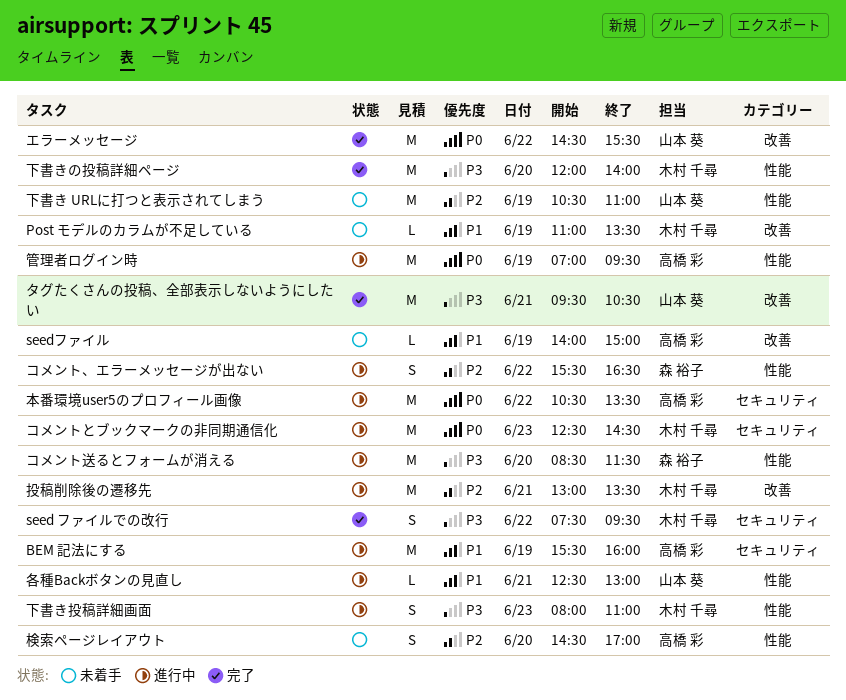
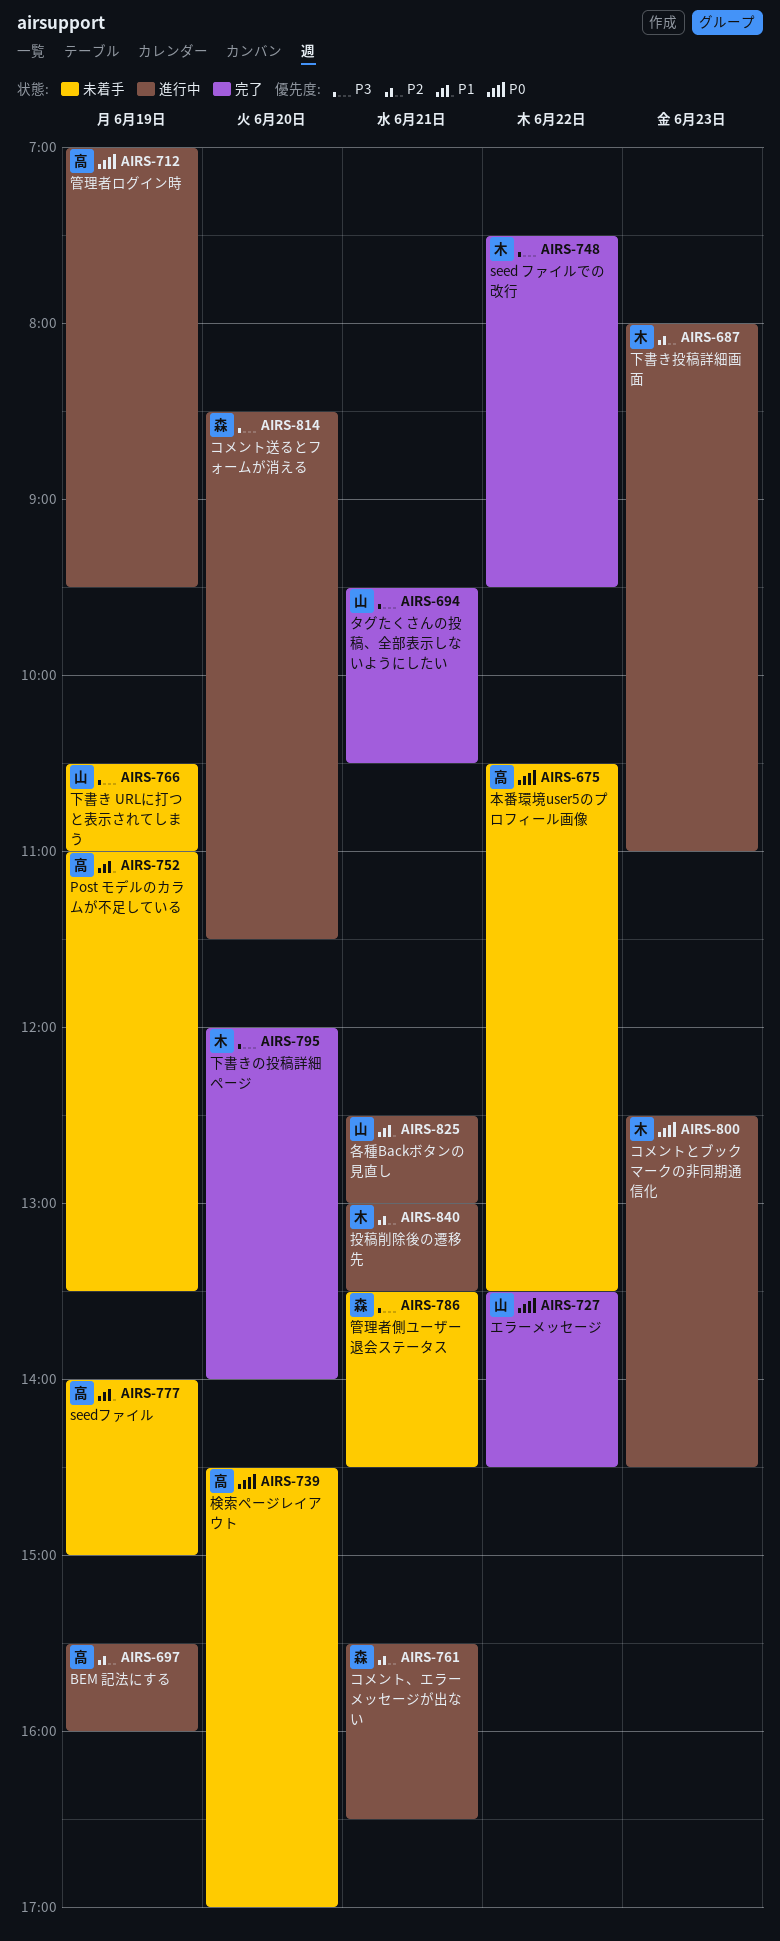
BEM 記法にする, priority: P1 -> P2
Post モデルのカラムが不足している, owner: 木村 千尋 -> 高橋 彩
エラーメッセージ, begins: 14:30 -> 13:30
エラーメッセージ, ends: 15:30 -> 14:30
コメント、エラーメッセージが出ない, day: Jun 22 -> Jun 21
下書き URLに打つと表示されてしまう, priority: P2 -> P3
下書き投稿詳細画面, priority: P3 -> P2
本番環境user5のプロフィール画像, status: 進行中 -> 未着手
検索ページレイアウト, priority: P2 -> P0
管理者側ユーザー退会ステータス: none -> present

